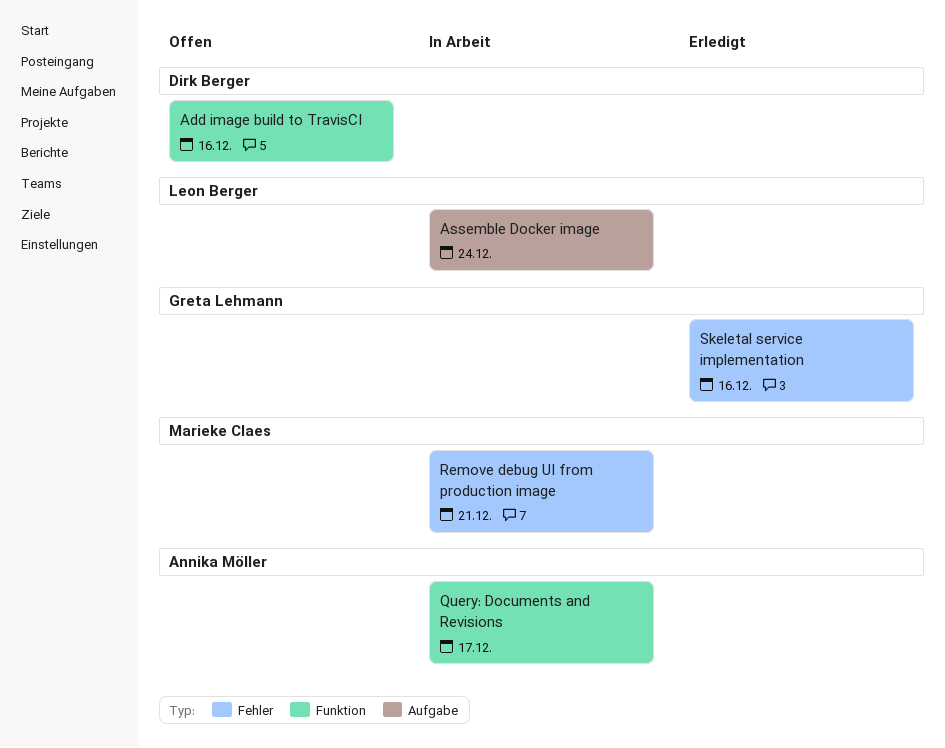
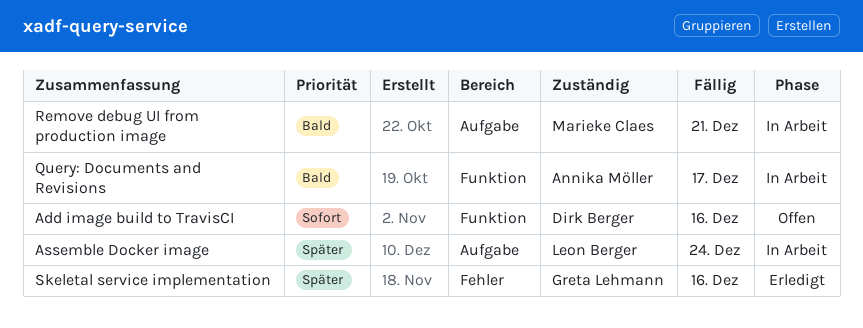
Remove debug UI from production image, label: Fehler -> Aufgabe

